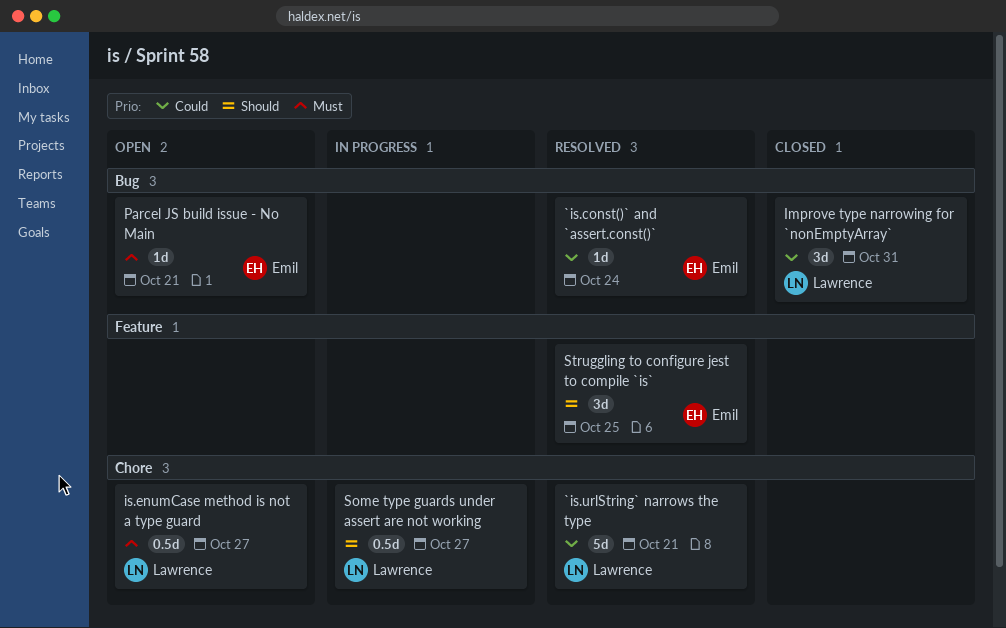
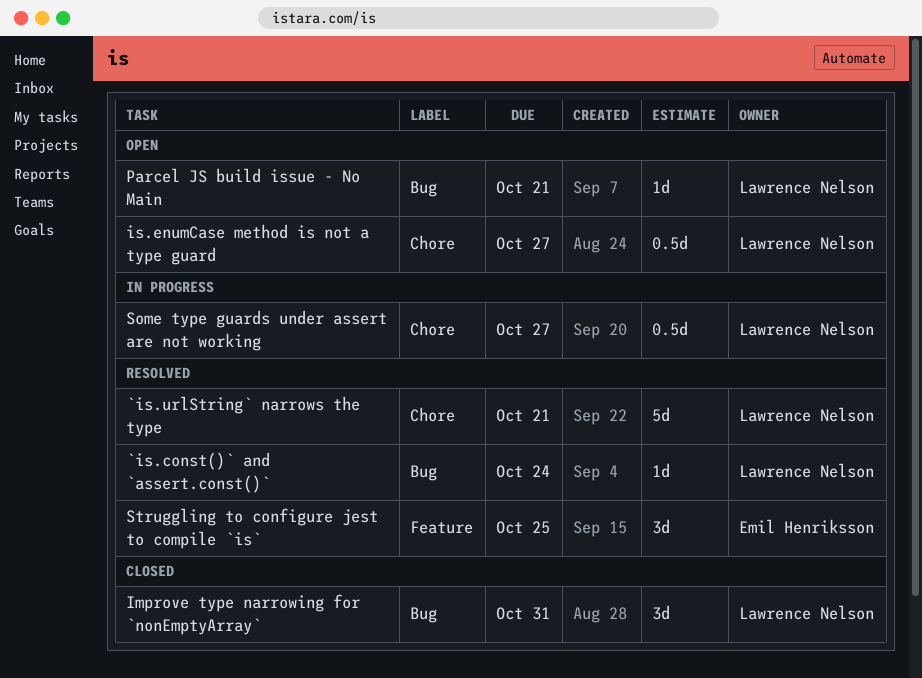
`is.const()` and `assert.const()`, owner: Emil Henriksson -> Lawrence Nelson
Parcel JS build issue - No Main, owner: Emil Henriksson -> Lawrence Nelson

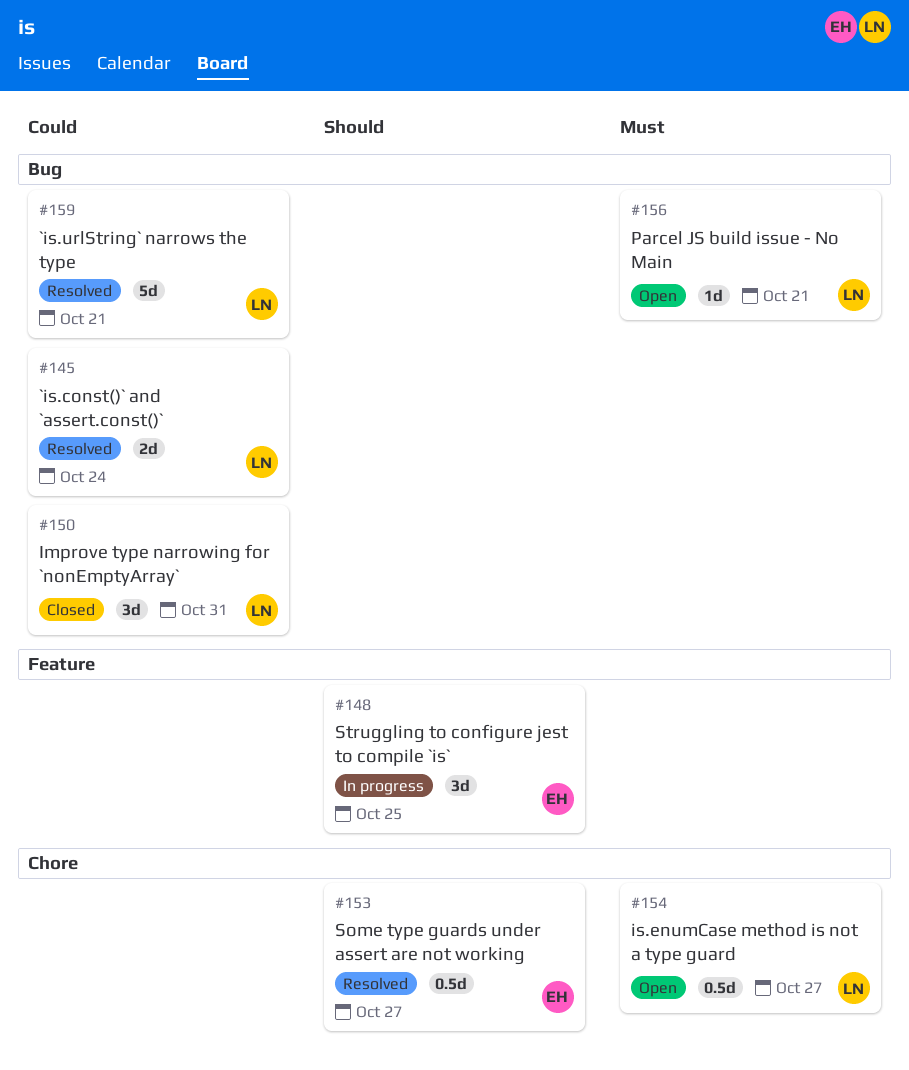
`is.const()` and `assert.const()`, estimate: 1d -> 2d
`is.urlString` narrows the type, label: Chore -> Bug
Some type guards under assert are not working, status: In progress -> Resolved
Some type guards under assert are not working, owner: Lawrence Nelson -> Emil Henriksson
Struggling to configure jest to compile `is`, status: Resolved -> In progress

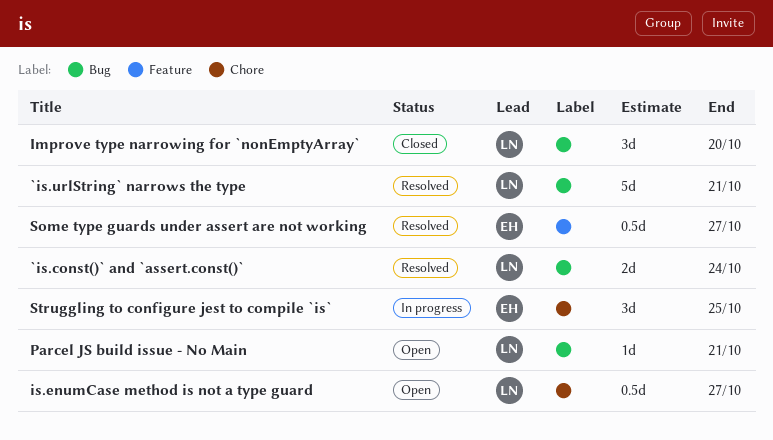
Improve type narrowing for `nonEmptyArray`, due: Oct 31 -> Oct 20
Some type guards under assert are not working, label: Chore -> Feature
Struggling to configure jest to compile `is`, label: Feature -> Chore

